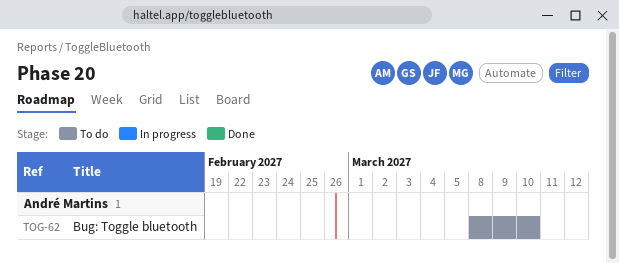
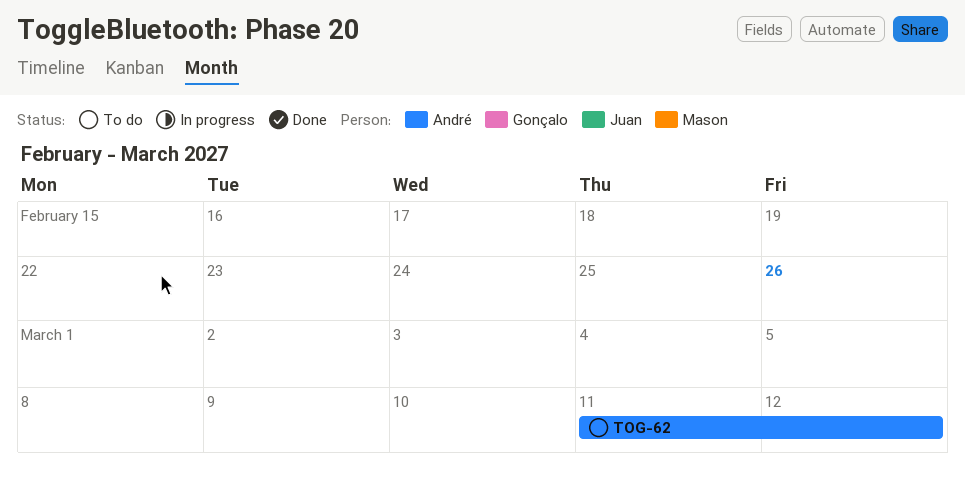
TOG-62, start: Mar 8 -> Mar 11
TOG-62, due: Mar 10 -> Mar 12

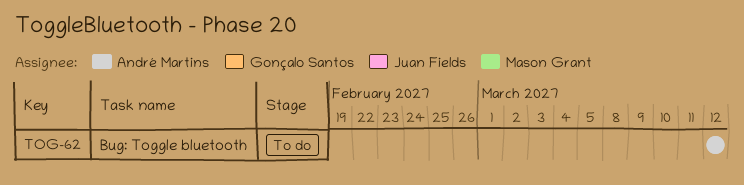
TOG-62, start: Mar 11 -> Mar 12

